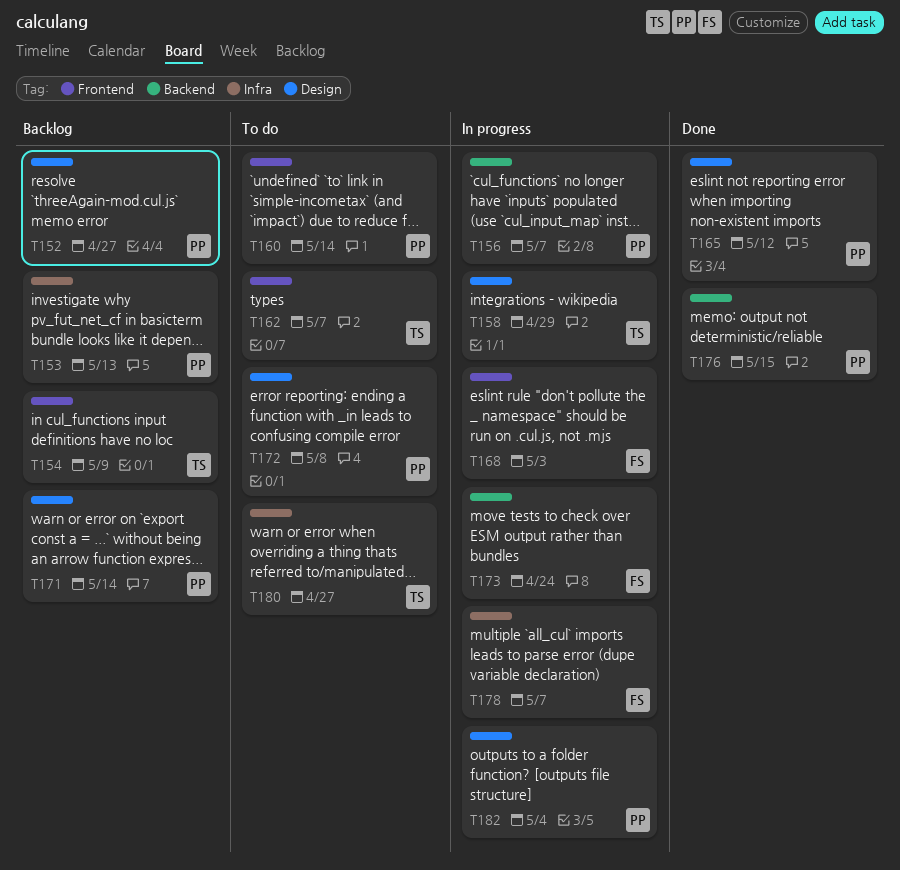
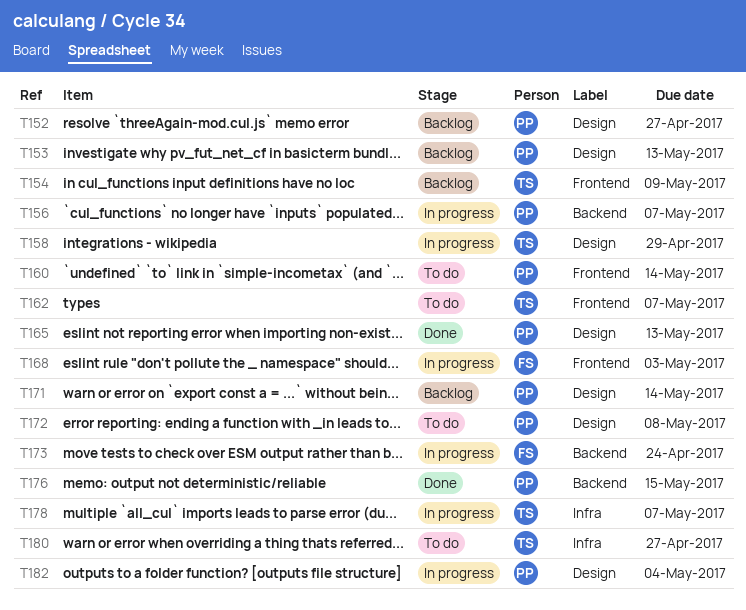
T153, label: Infra -> Design
T165, due: May 12 -> May 13
T178, owner: FS -> TS

